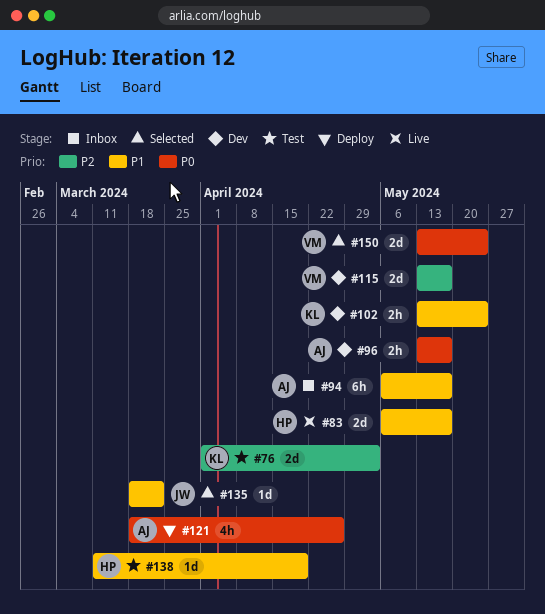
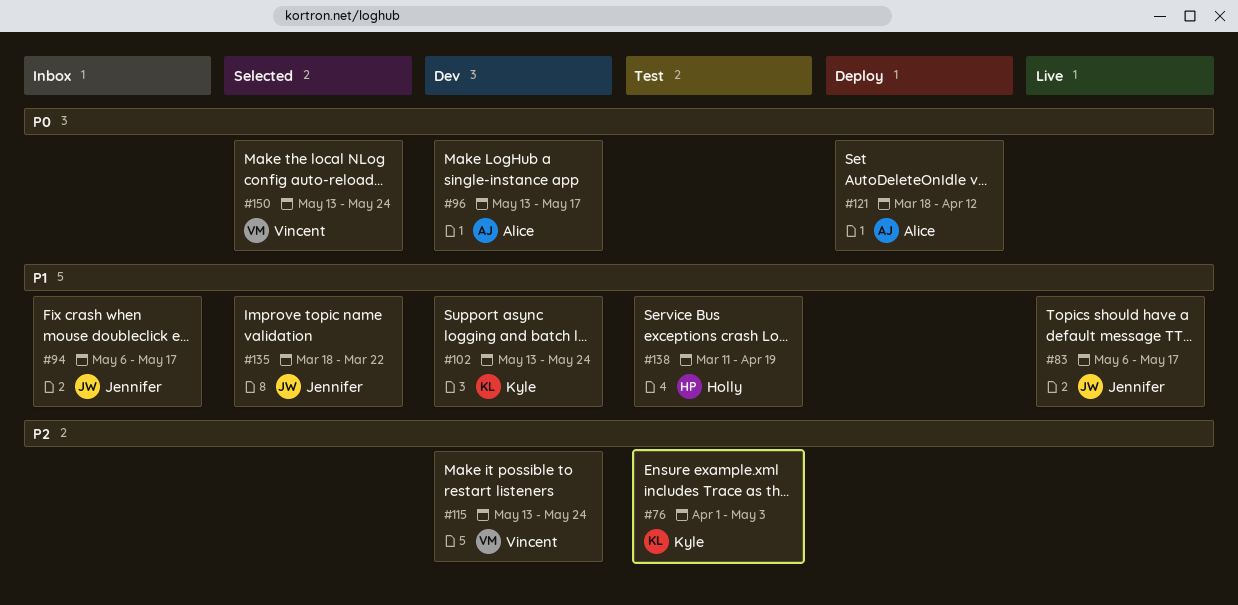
#83, owner: Holly -> Jennifer
#94, owner: Alice -> Jennifer
#115, due: May 17 -> May 24
#121, due: Apr 26 -> Apr 12

